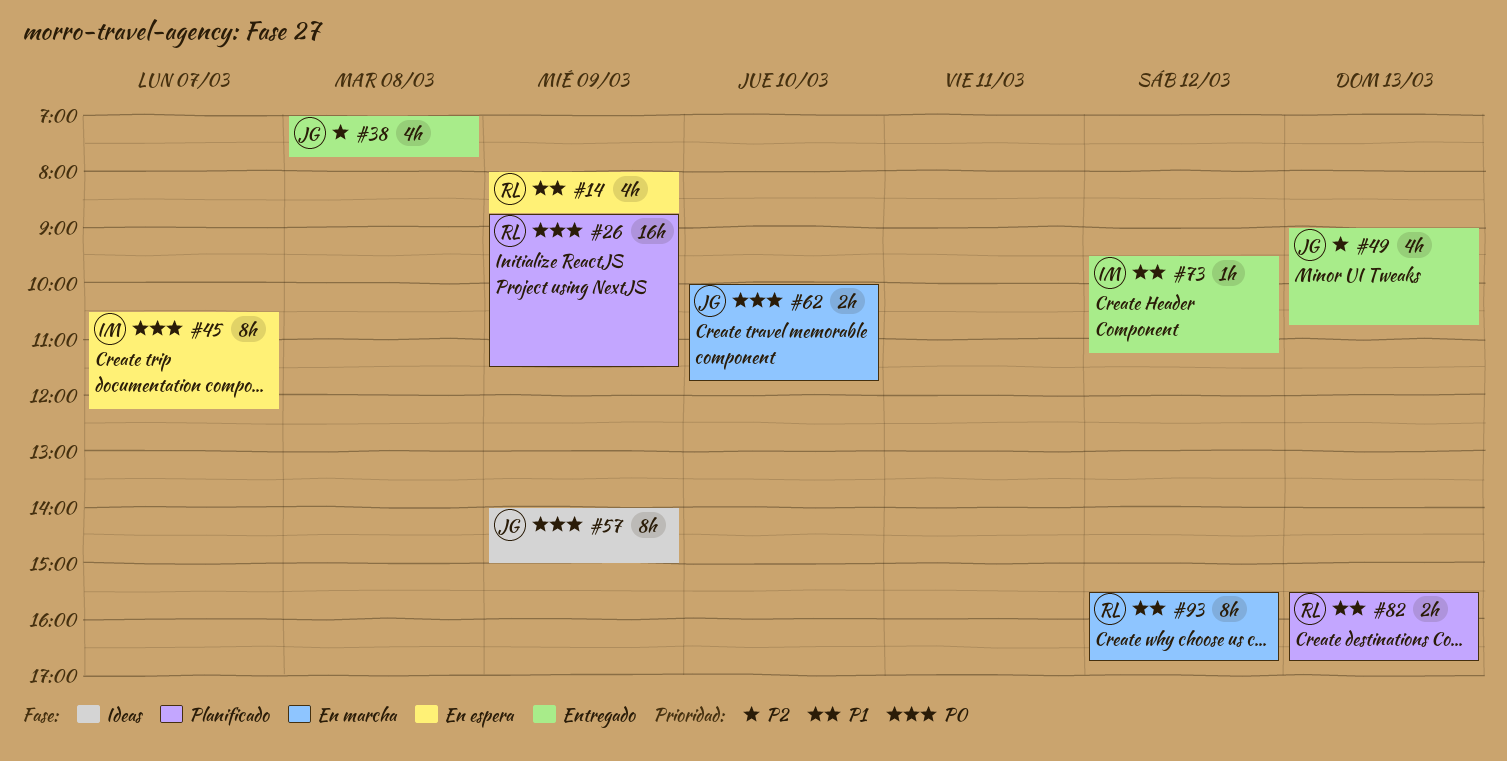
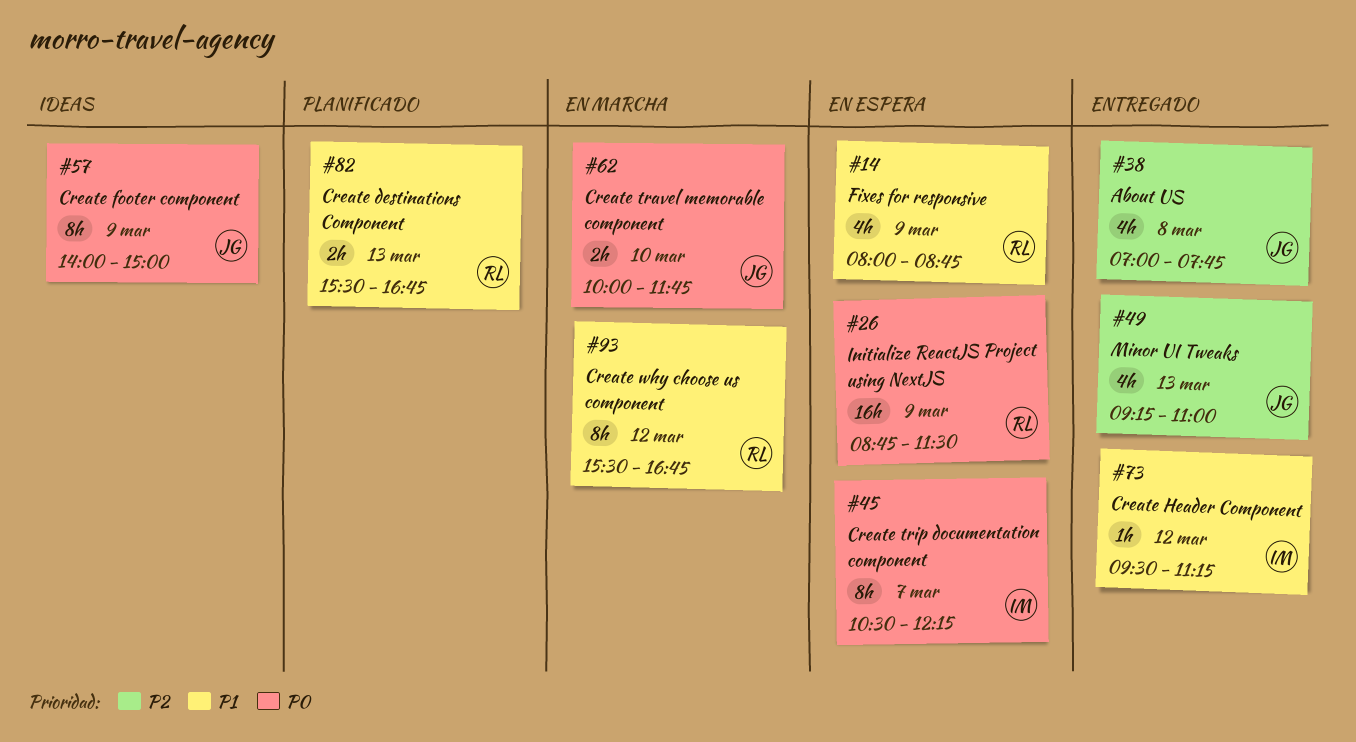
#26, status: Planificado -> En espera
#49, begins: 09:00 -> 09:15
#49, ends: 10:45 -> 11:00

